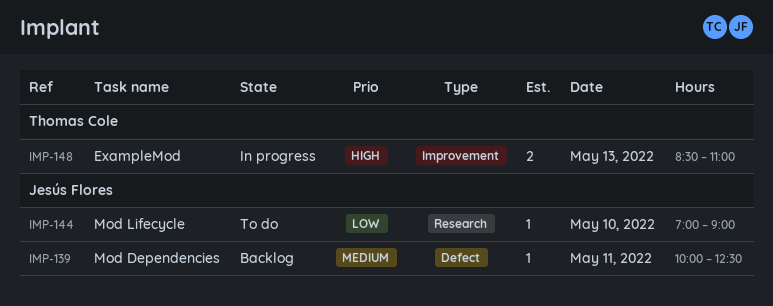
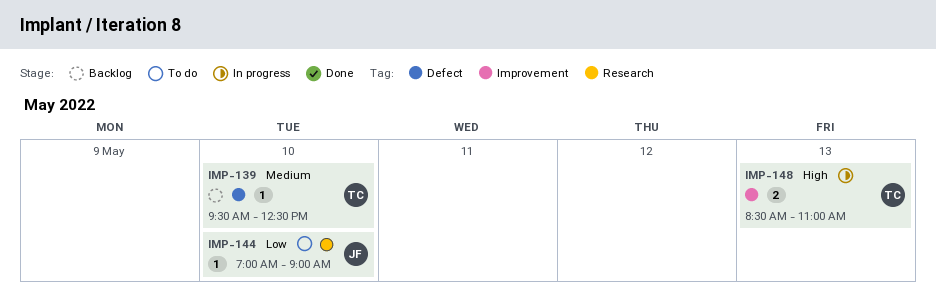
IMP-139, owner: Jesús Flores -> Thomas Cole
IMP-139, day: May 11 -> May 10
IMP-139, begins: 10:00 -> 09:30

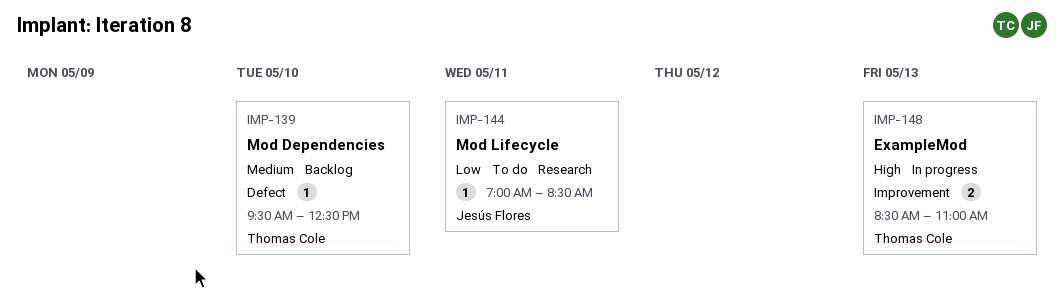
IMP-144, day: May 10 -> May 11
IMP-144, ends: 09:00 -> 08:30

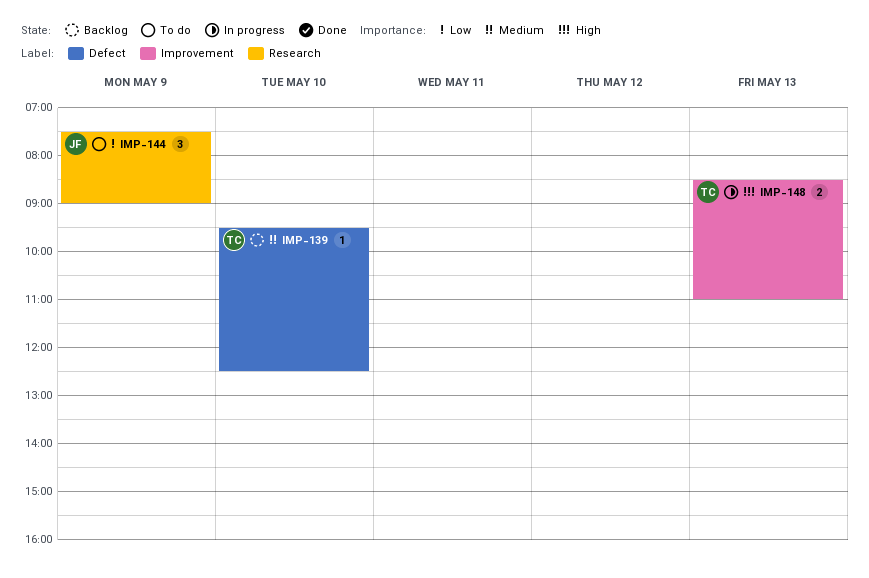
IMP-144, estimate: 1 -> 3
IMP-144, day: May 11 -> May 9
IMP-144, begins: 07:00 -> 07:30
IMP-144, ends: 08:30 -> 09:00

